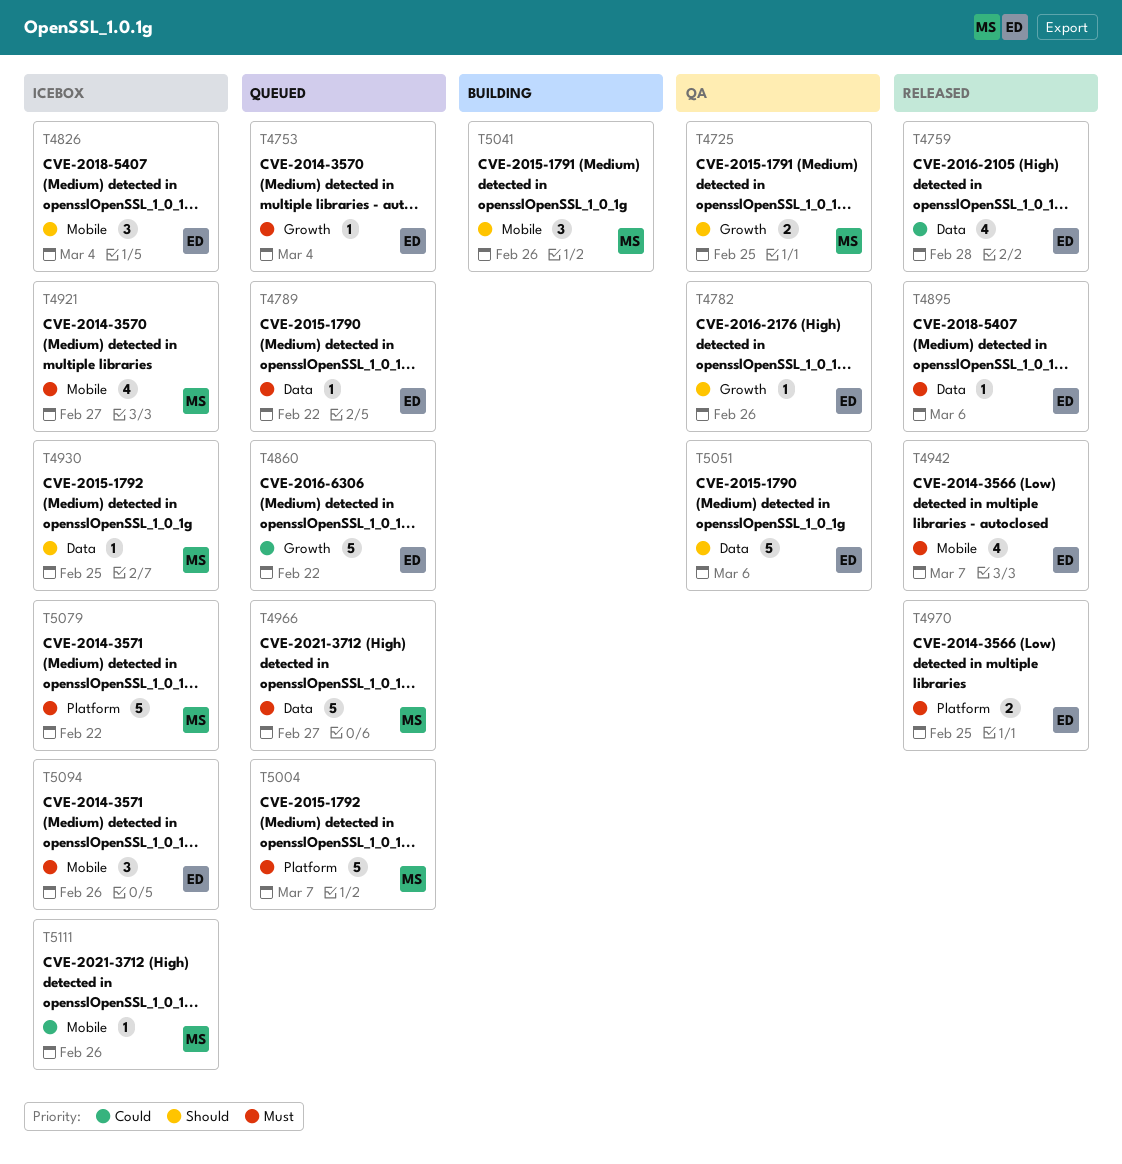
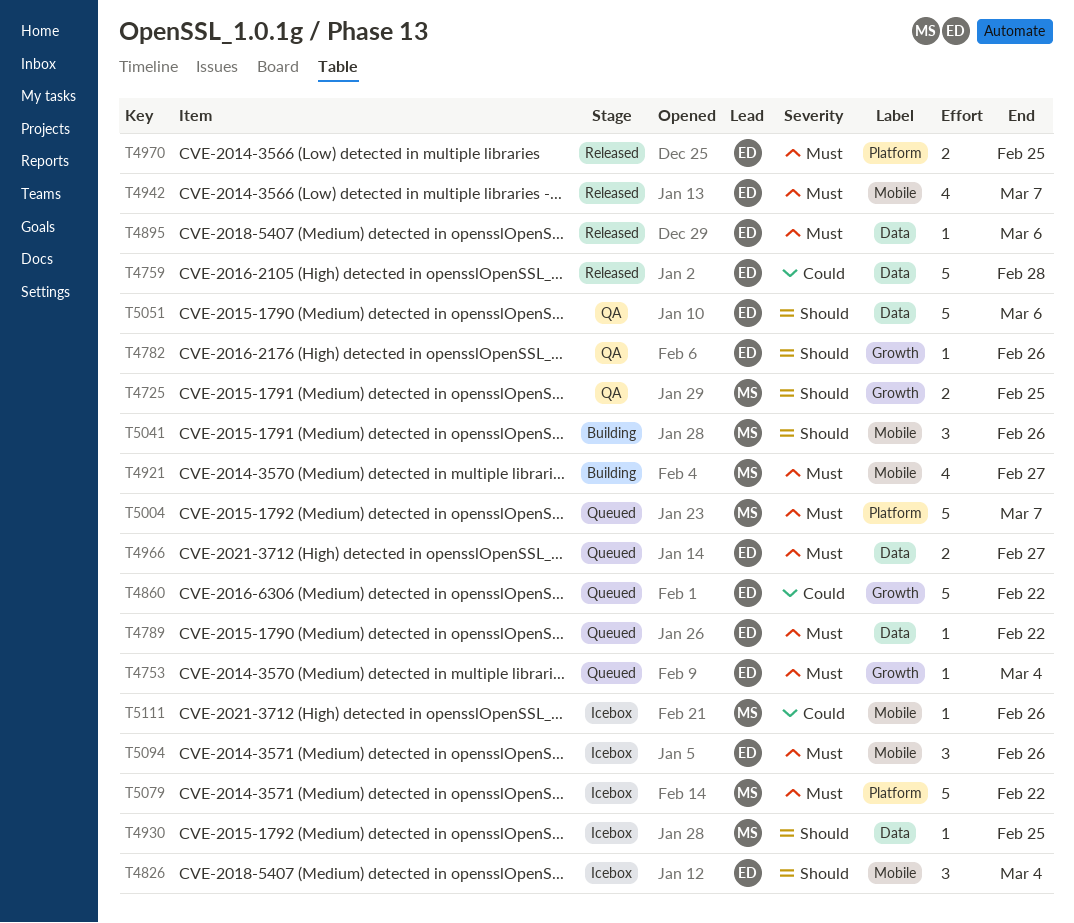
T4759, estimate: 4 -> 5
T4921, status: Icebox -> Building
T4966, owner: MS -> ED
T4966, estimate: 5 -> 2

